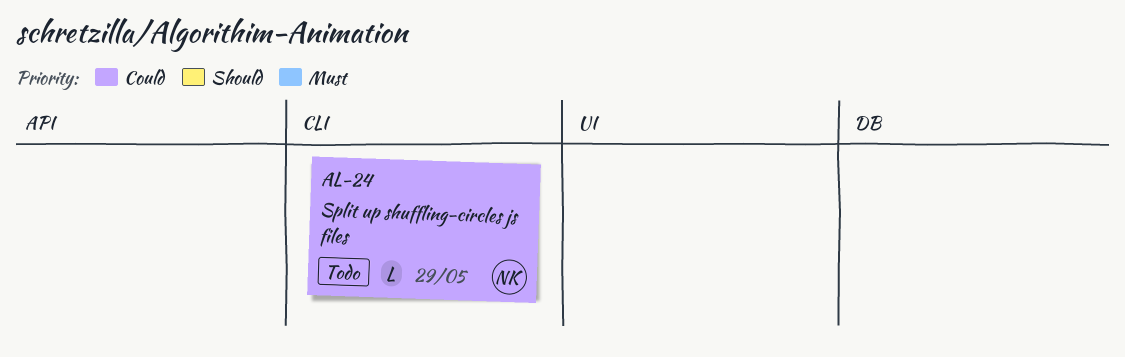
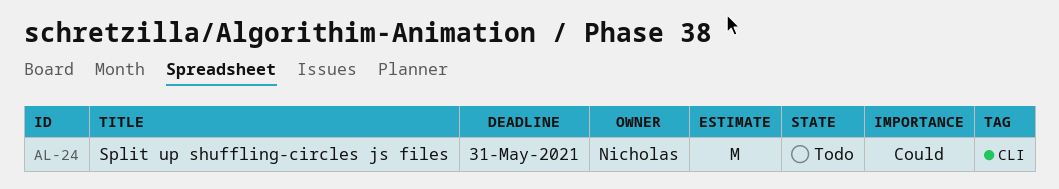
AL-24, estimate: L -> M
AL-24, due: May 29 -> May 31

